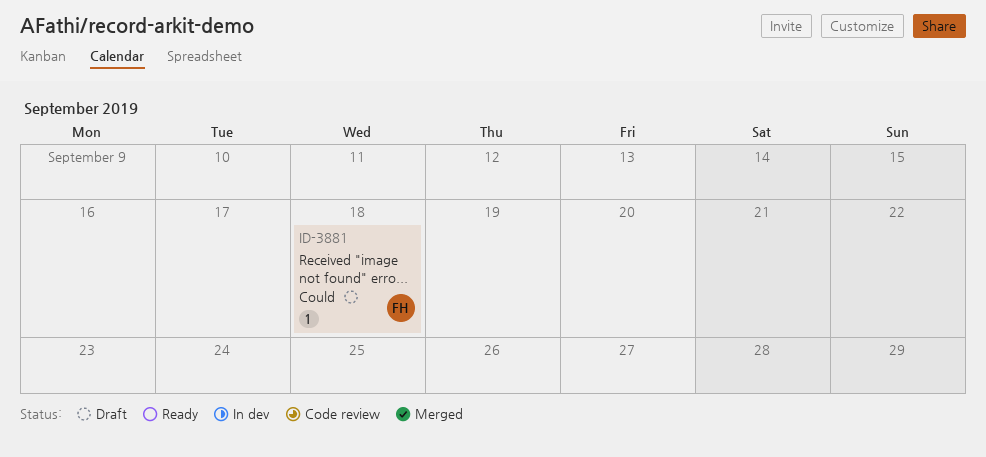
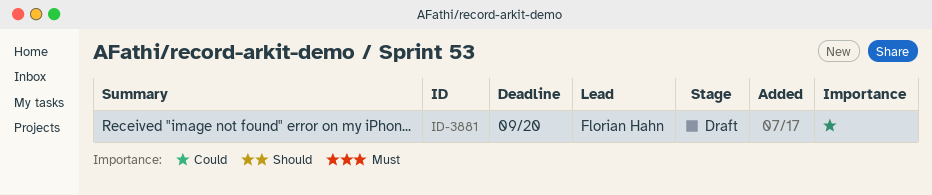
ID-3881, due: Sep 18 -> Sep 20

